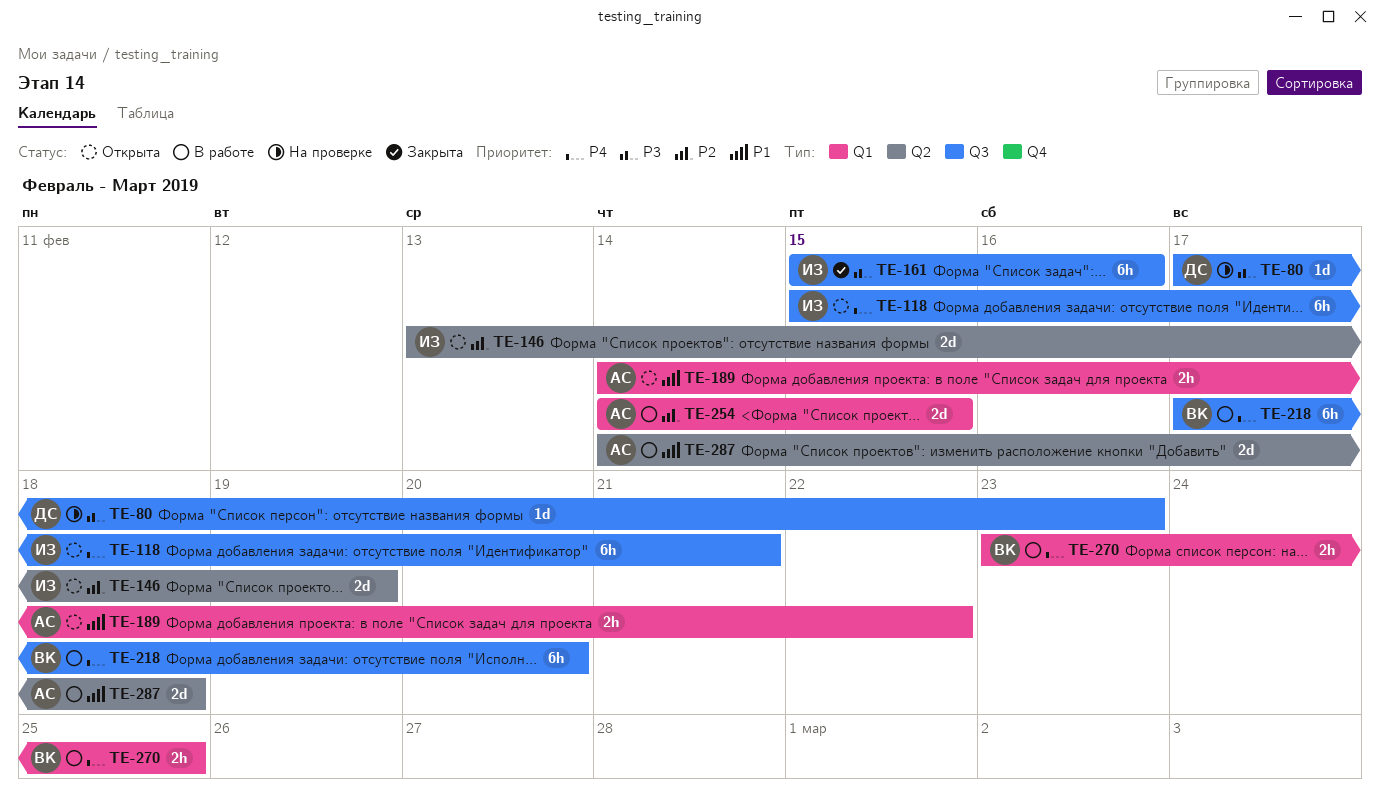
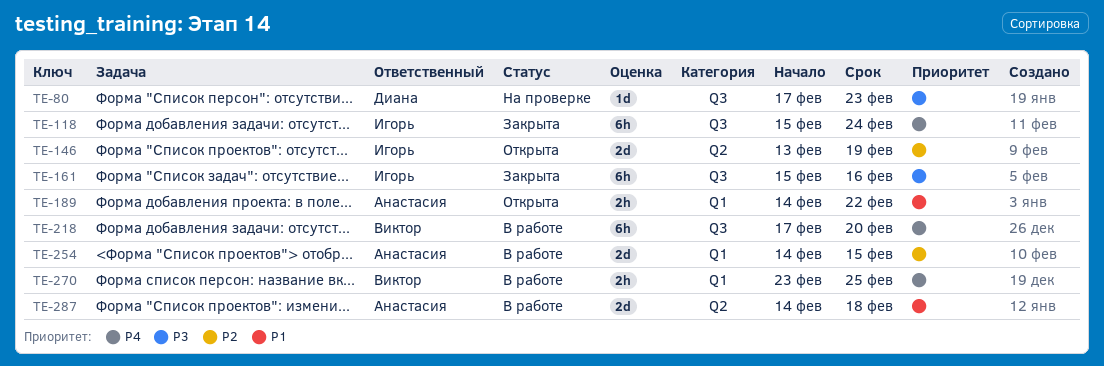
TE-118, status: Открыта -> Закрыта
TE-118, due: Feb 21 -> Feb 24

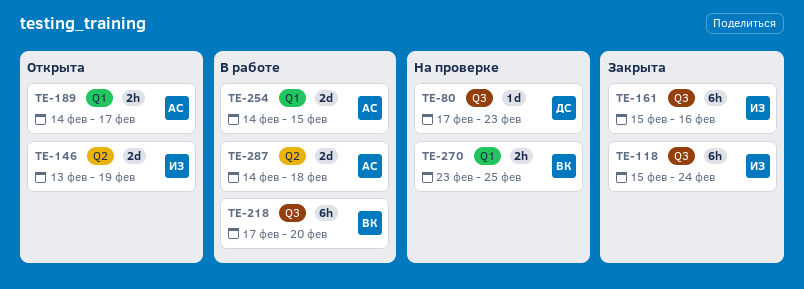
TE-189, due: Feb 22 -> Feb 17
TE-270, status: В работе -> На проверке

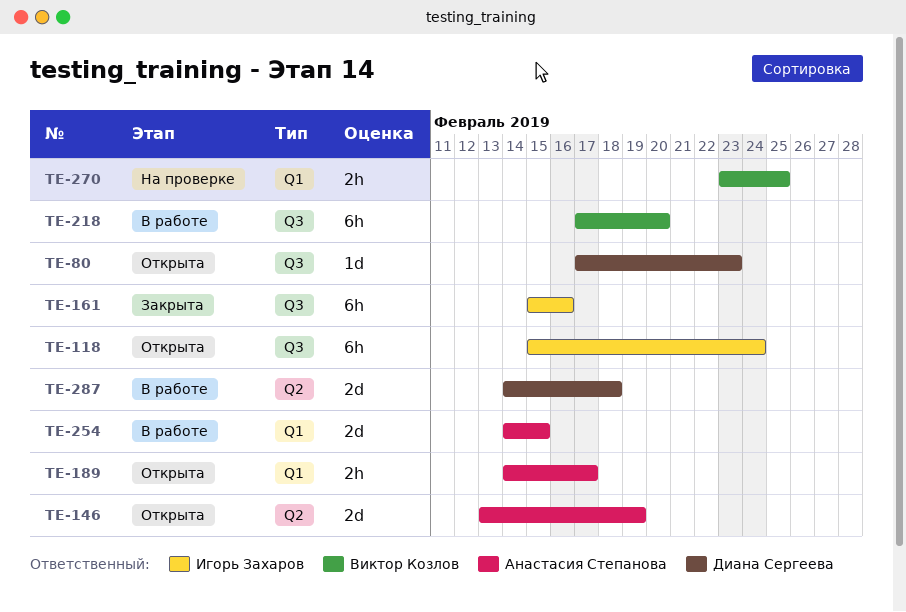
TE-80, status: На проверке -> Открыта
TE-118, status: Закрыта -> Открыта
TE-146, owner: Игорь Захаров -> Анастасия Степанова
TE-287, owner: Анастасия Степанова -> Диана Сергеева

